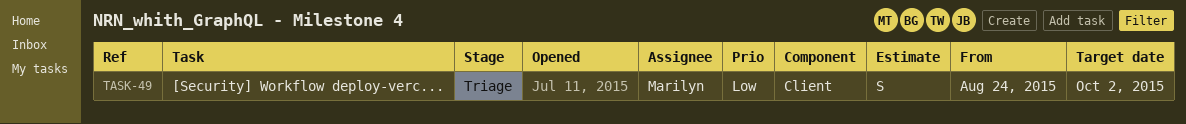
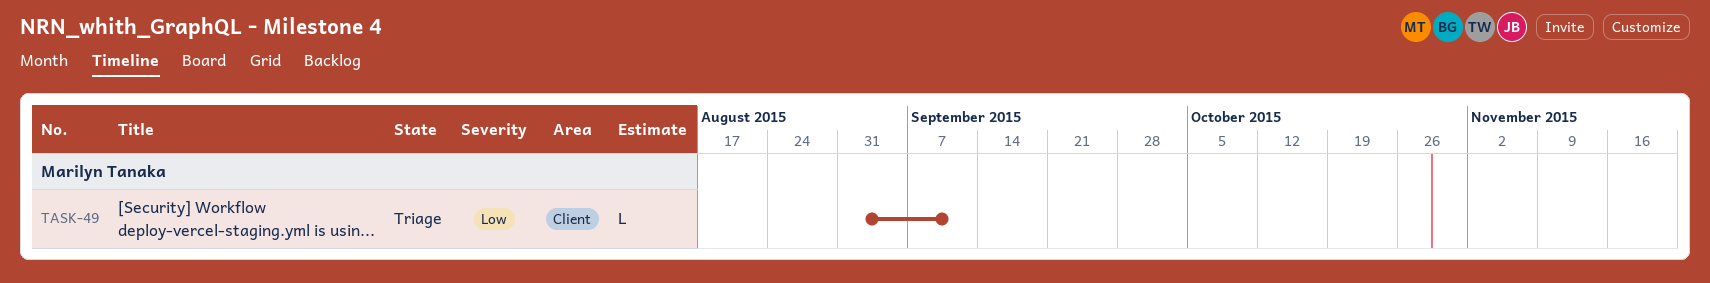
TASK-49, estimate: S -> L
TASK-49, start: Aug 24 -> Aug 31
TASK-49, due: Oct 2 -> Sep 11

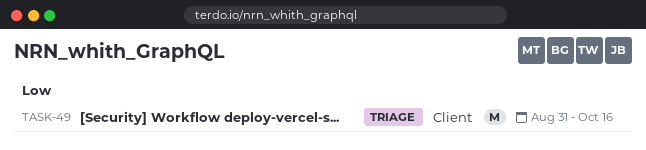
TASK-49, estimate: L -> M
TASK-49, due: Sep 11 -> Oct 16

